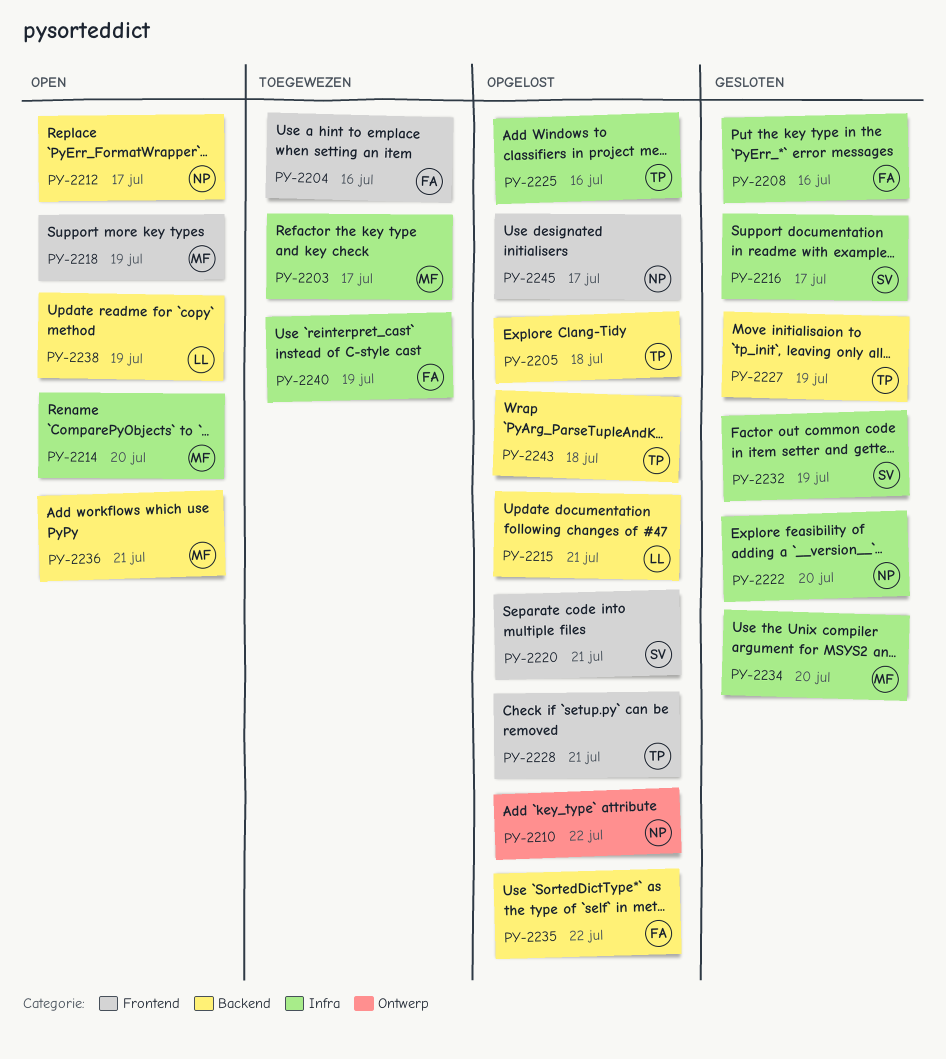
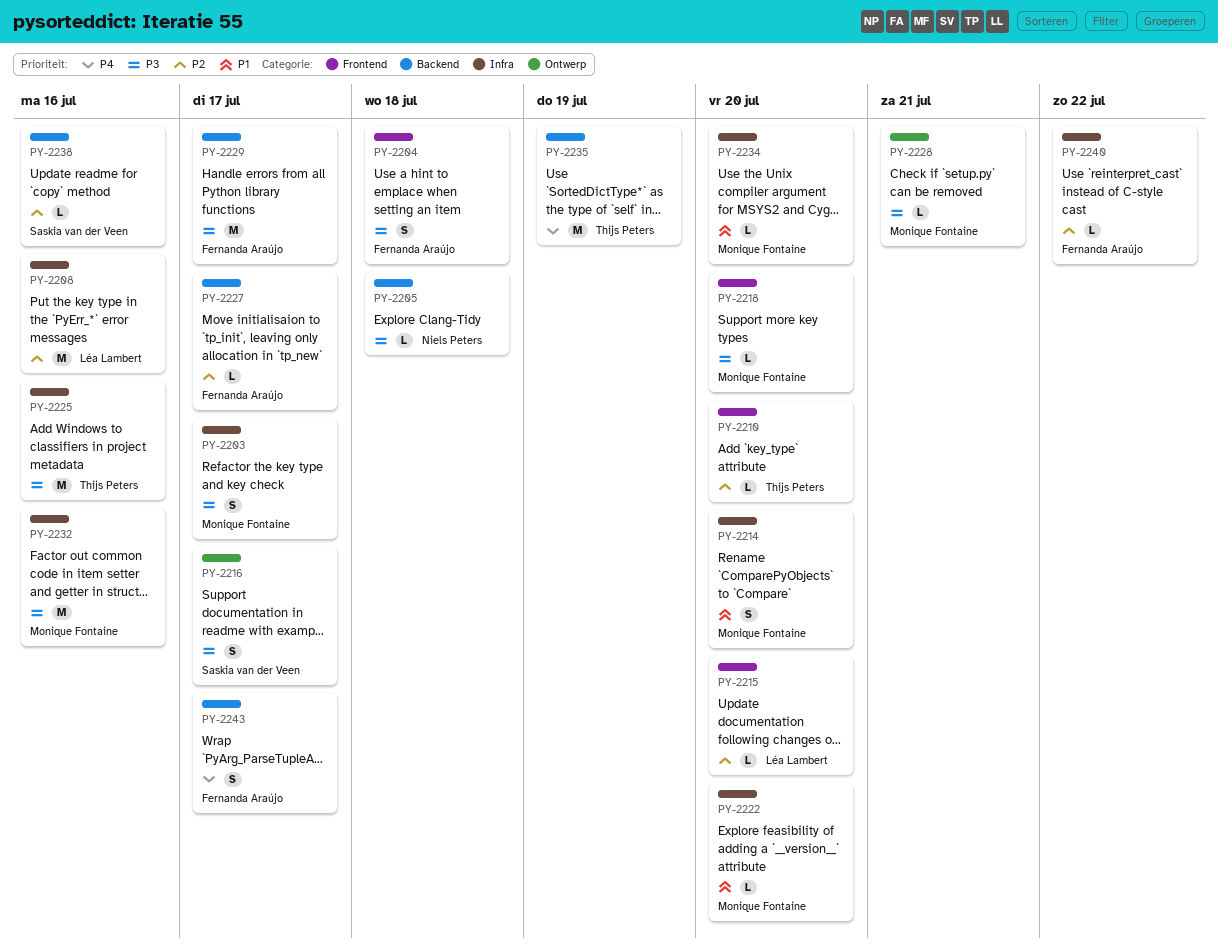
PY-2204, due: Jul 16 -> Jul 18
PY-2205, owner: Thijs Peters -> Niels Peters
PY-2208, owner: Fernanda Araújo -> Léa Lambert
PY-2210, owner: Niels Peters -> Thijs Peters
PY-2210, label: Ontwerp -> Frontend
PY-2210, due: Jul 22 -> Jul 20
PY-2212: present -> none
PY-2215, label: Backend -> Frontend
PY-2215, due: Jul 21 -> Jul 20
PY-2216, label: Infra -> Ontwerp
PY-2218, due: Jul 19 -> Jul 20
PY-2220: present -> none
PY-2222, owner: Niels Peters -> Monique Fontaine
PY-2227, owner: Thijs Peters -> Fernanda Araújo
PY-2227, due: Jul 19 -> Jul 17
PY-2228, owner: Thijs Peters -> Monique Fontaine
PY-2228, label: Frontend -> Ontwerp
PY-2229: none -> present
PY-2232, owner: Saskia van der Veen -> Monique Fontaine
PY-2232, due: Jul 19 -> Jul 16
PY-2235, owner: Fernanda Araújo -> Thijs Peters
PY-2235, due: Jul 22 -> Jul 19
PY-2236: present -> none
PY-2238, owner: Léa Lambert -> Saskia van der Veen
PY-2238, due: Jul 19 -> Jul 16
PY-2240, due: Jul 19 -> Jul 22
PY-2243, owner: Thijs Peters -> Fernanda Araújo
PY-2243, due: Jul 18 -> Jul 17
PY-2245: present -> none

